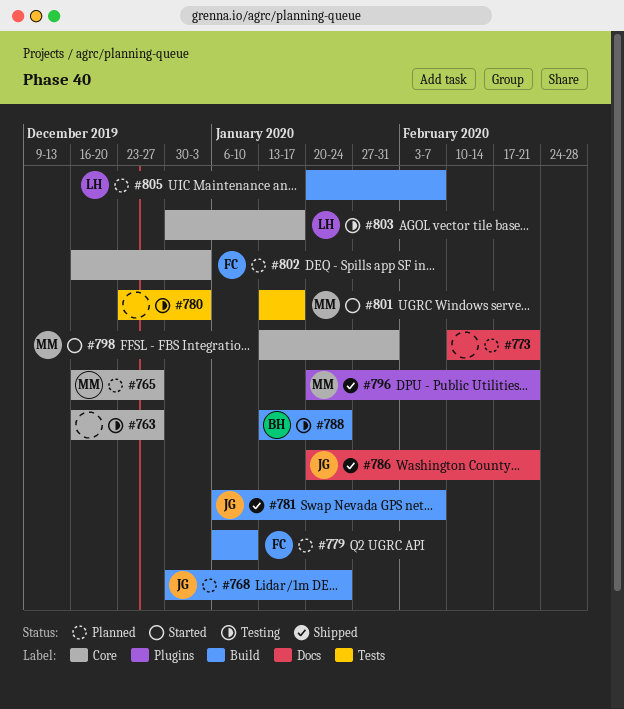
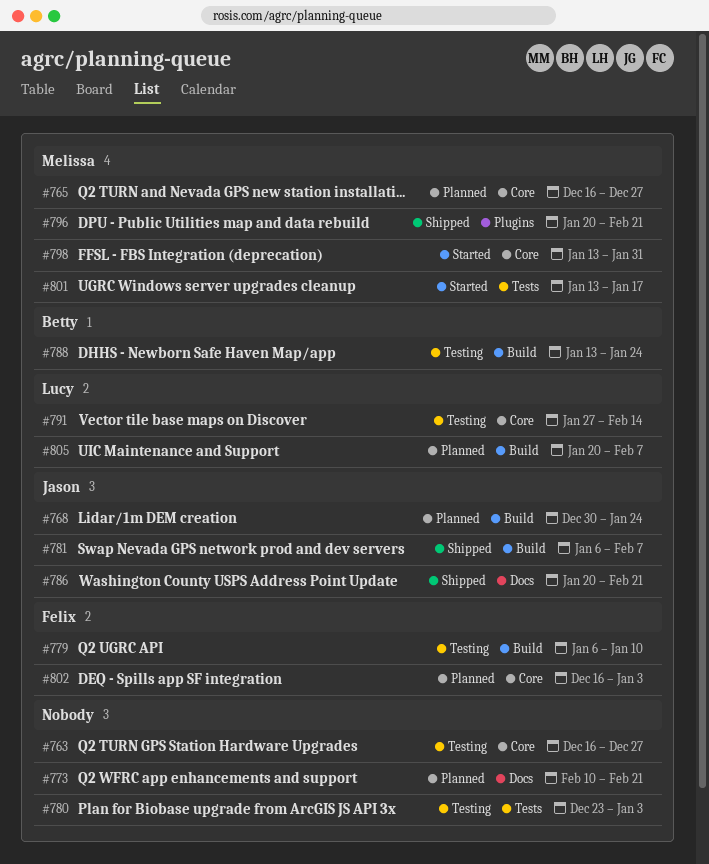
#779, status: Planned -> Testing
#791: none -> present
#803: present -> none

